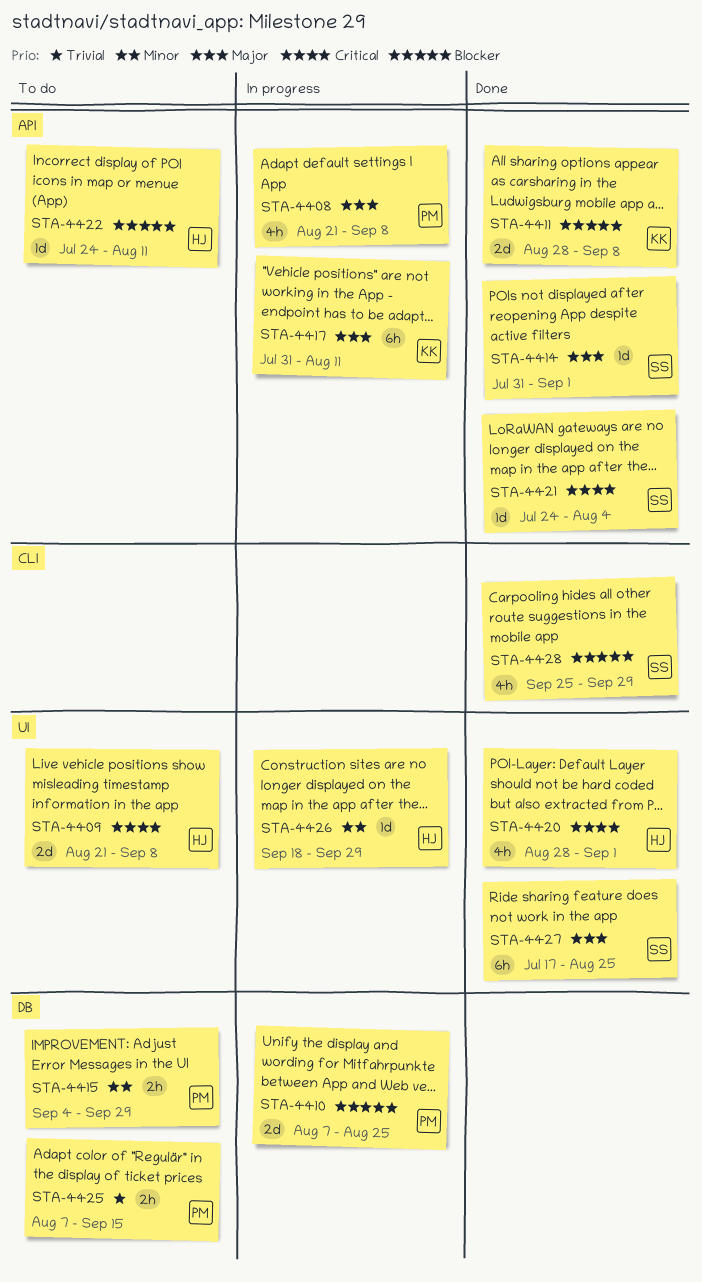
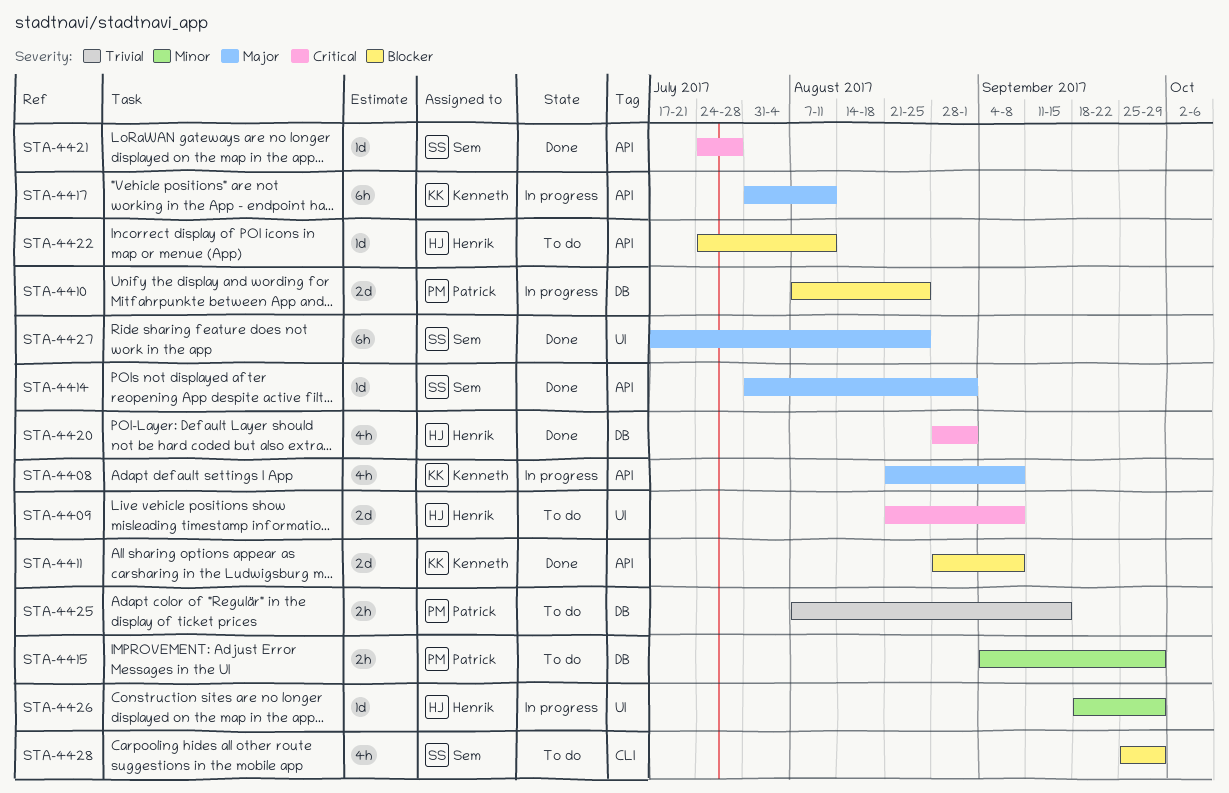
STA-4408, owner: Patrick -> Kenneth
STA-4420, label: UI -> DB
STA-4421, due: Aug 4 -> Jul 28
STA-4428, status: Done -> To do

